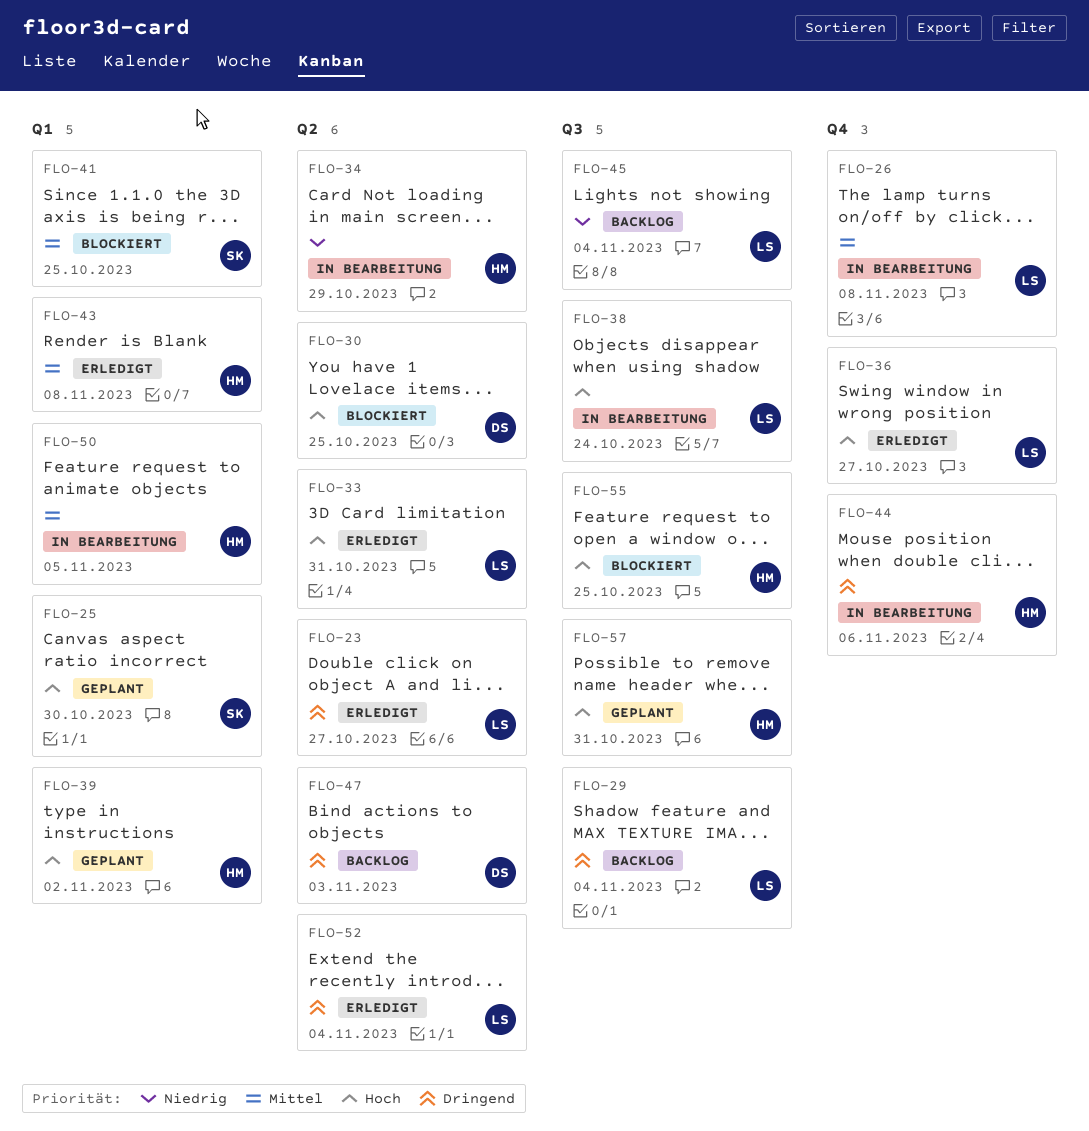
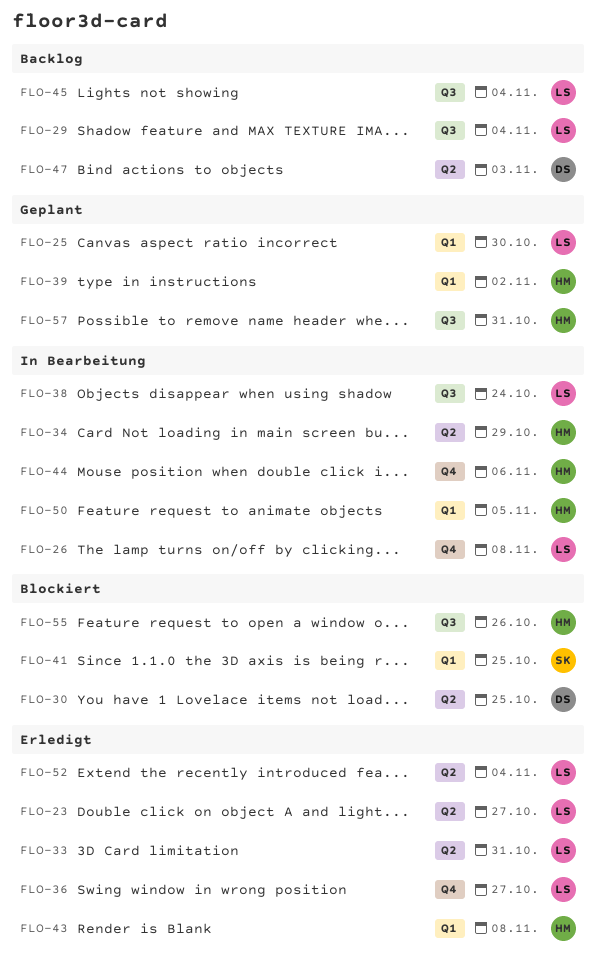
FLO-25, owner: SK -> LS
FLO-55, due: Oct 25 -> Oct 26

